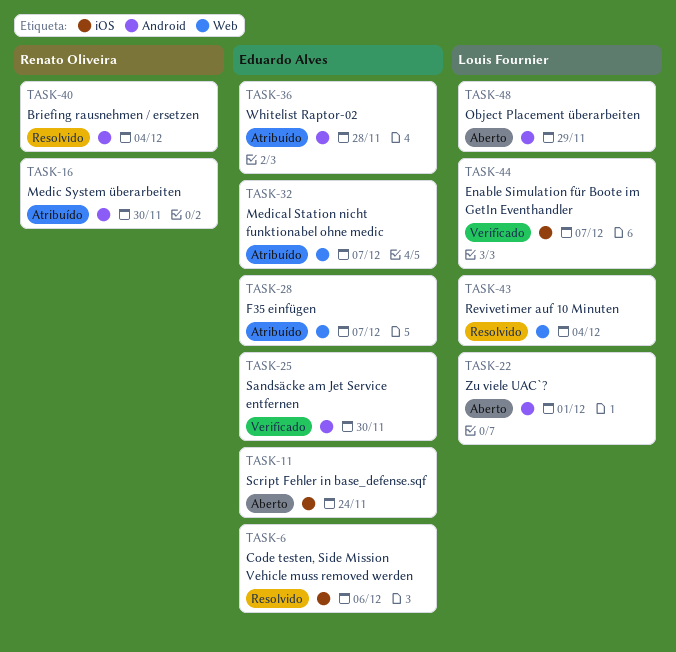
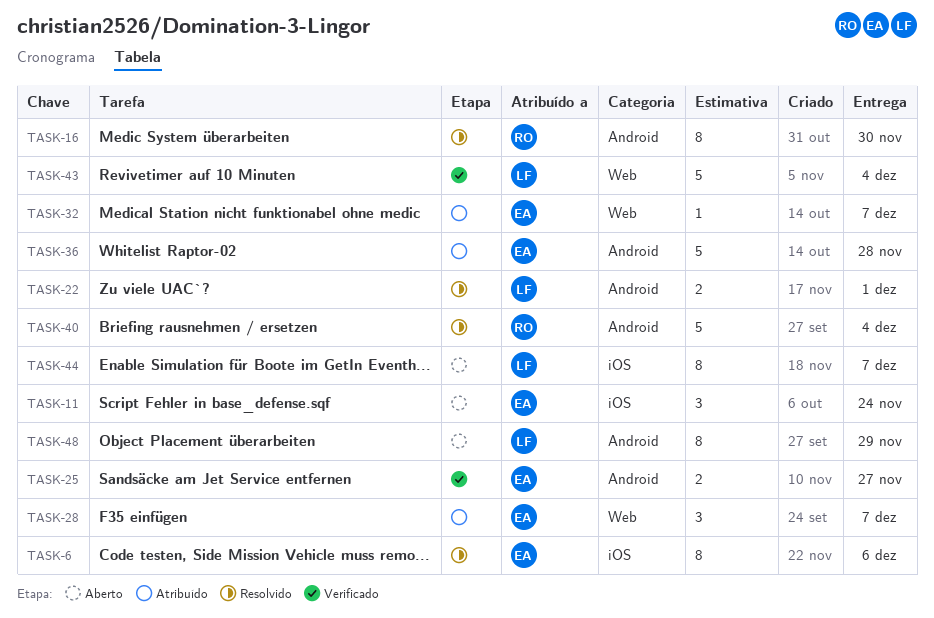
TASK-16, status: Atribuído -> Resolvido
TASK-22, status: Aberto -> Resolvido
TASK-25, due: Nov 30 -> Nov 27
TASK-43, status: Resolvido -> Verificado
TASK-44, status: Verificado -> Aberto

